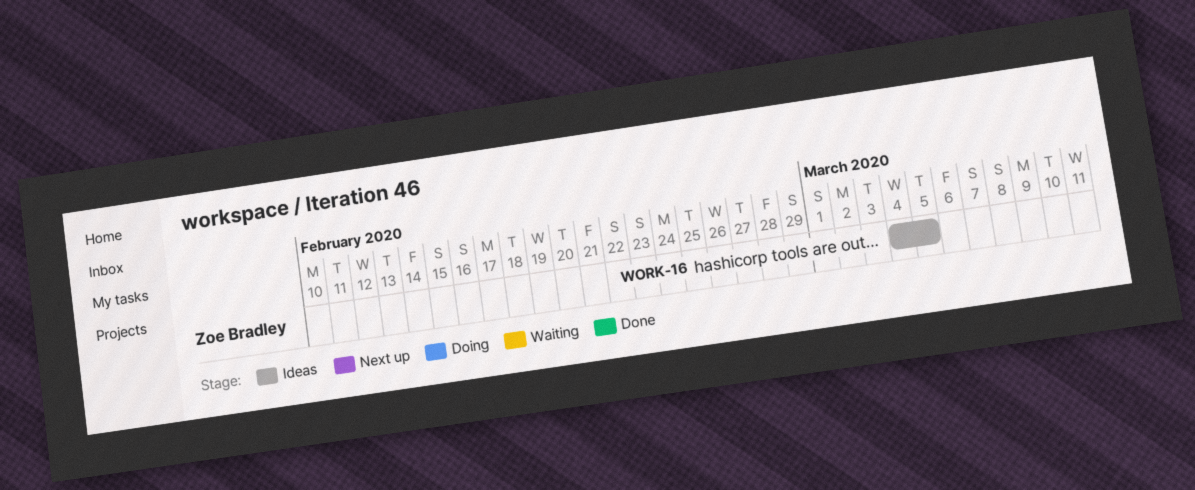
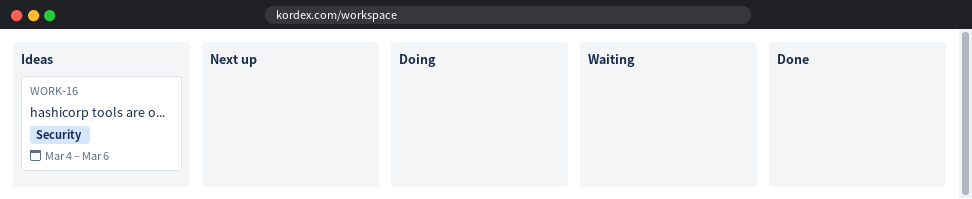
WORK-16, due: Mar 5 -> Mar 6

